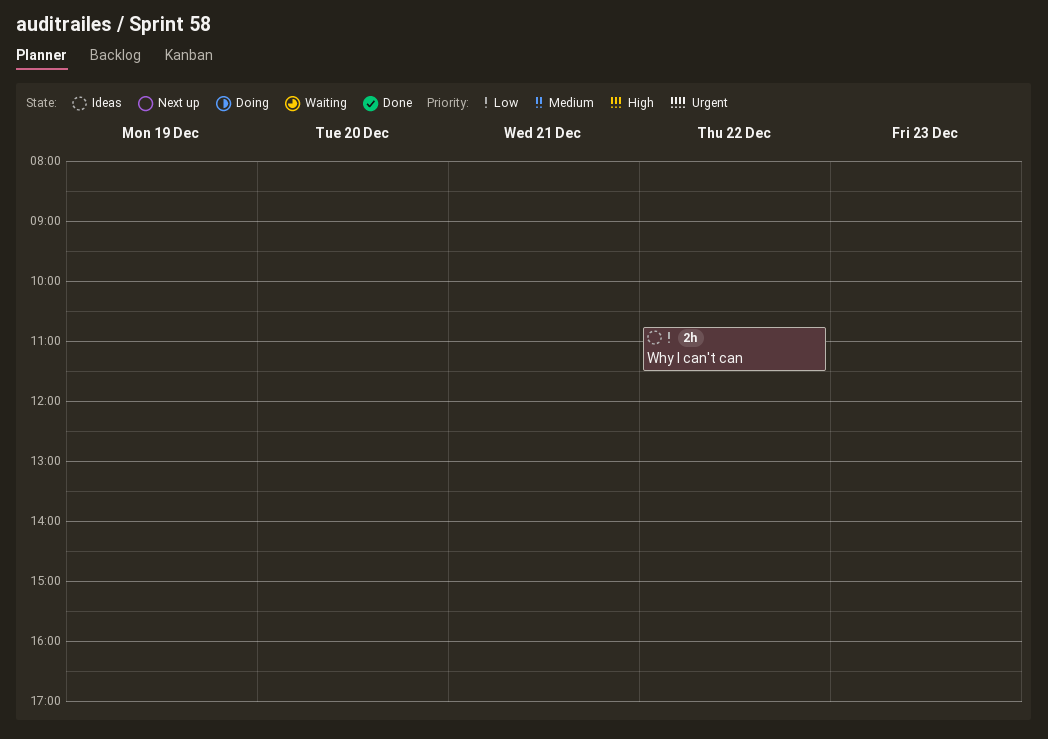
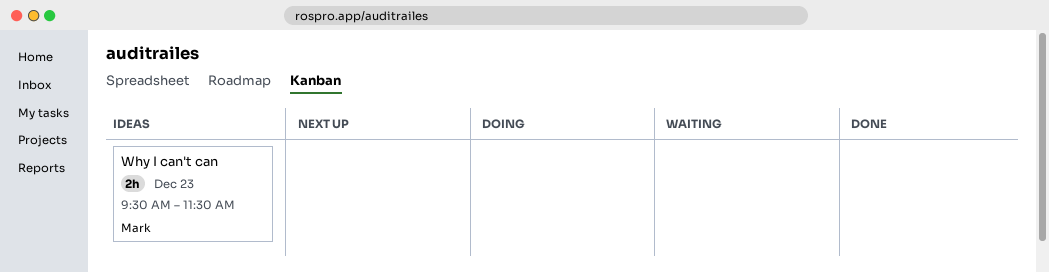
Why I can't can, day: Dec 22 -> Dec 23
Why I can't can, begins: 10:45 -> 09:30

